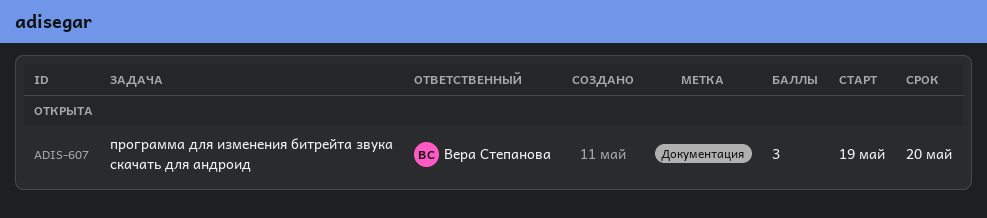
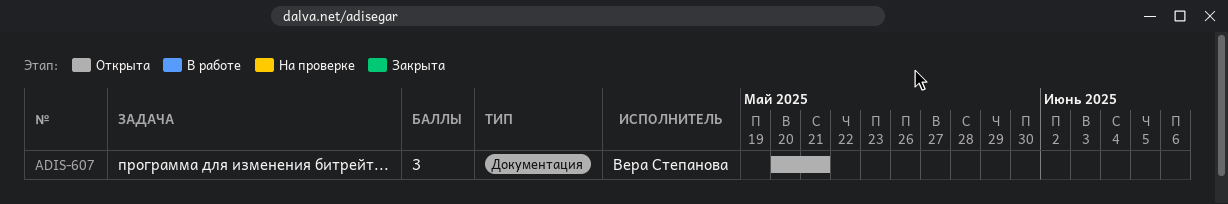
ADIS-607, start: May 19 -> May 20
ADIS-607, due: May 20 -> May 21

